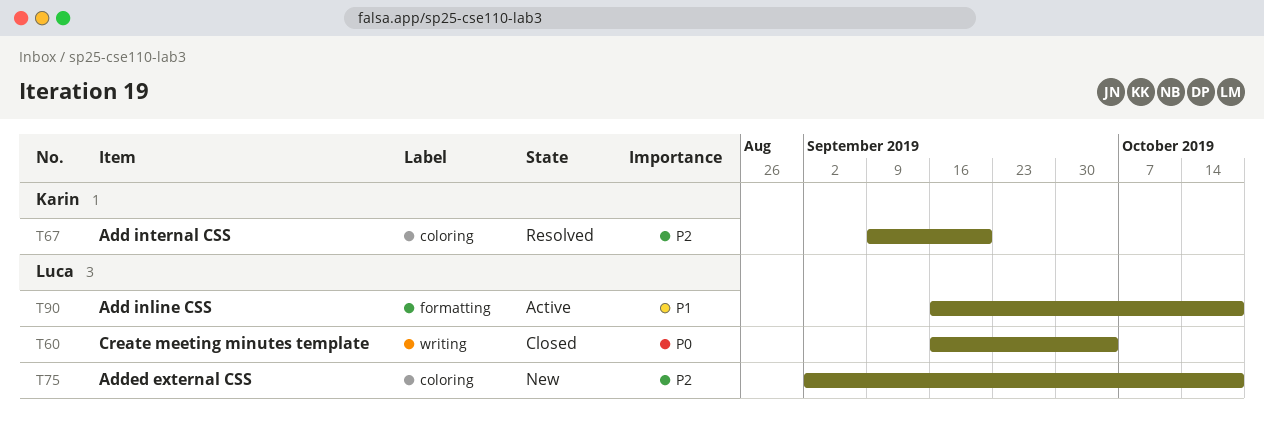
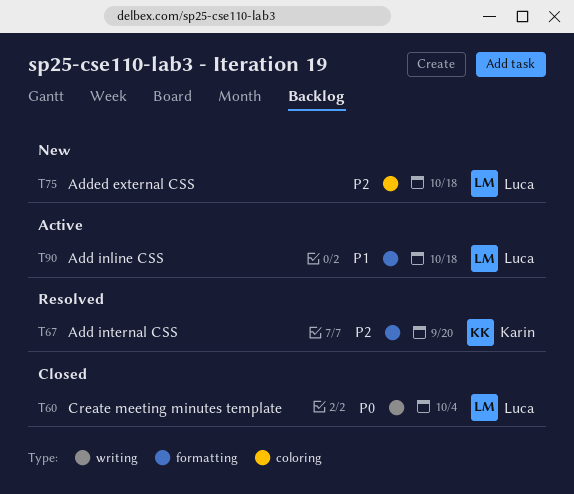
T67, label: coloring -> formatting

